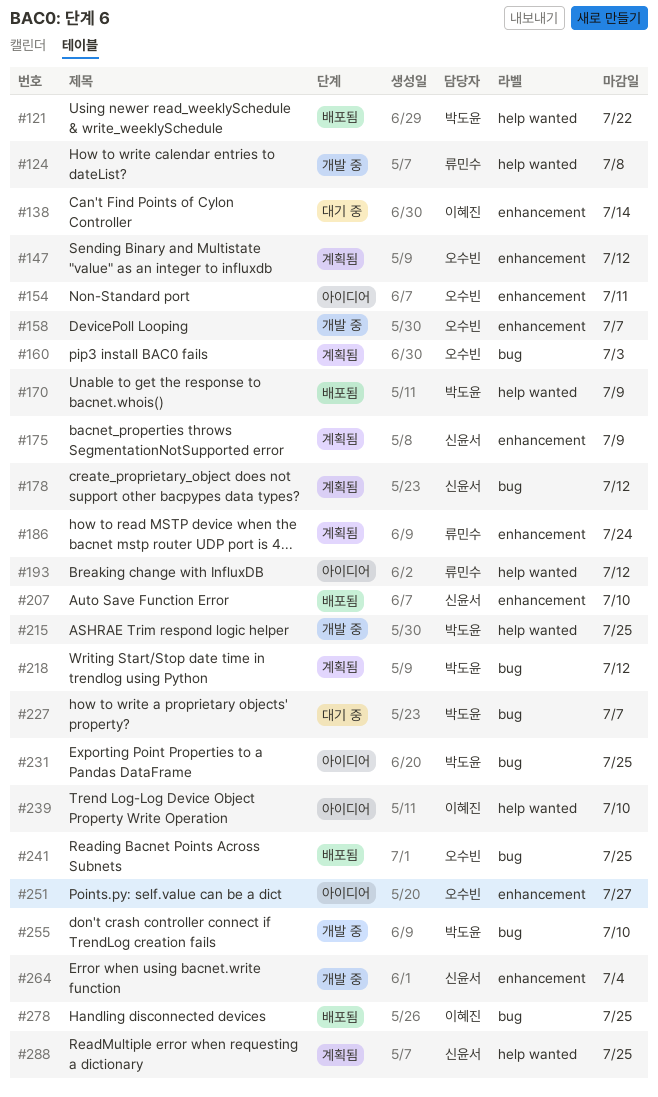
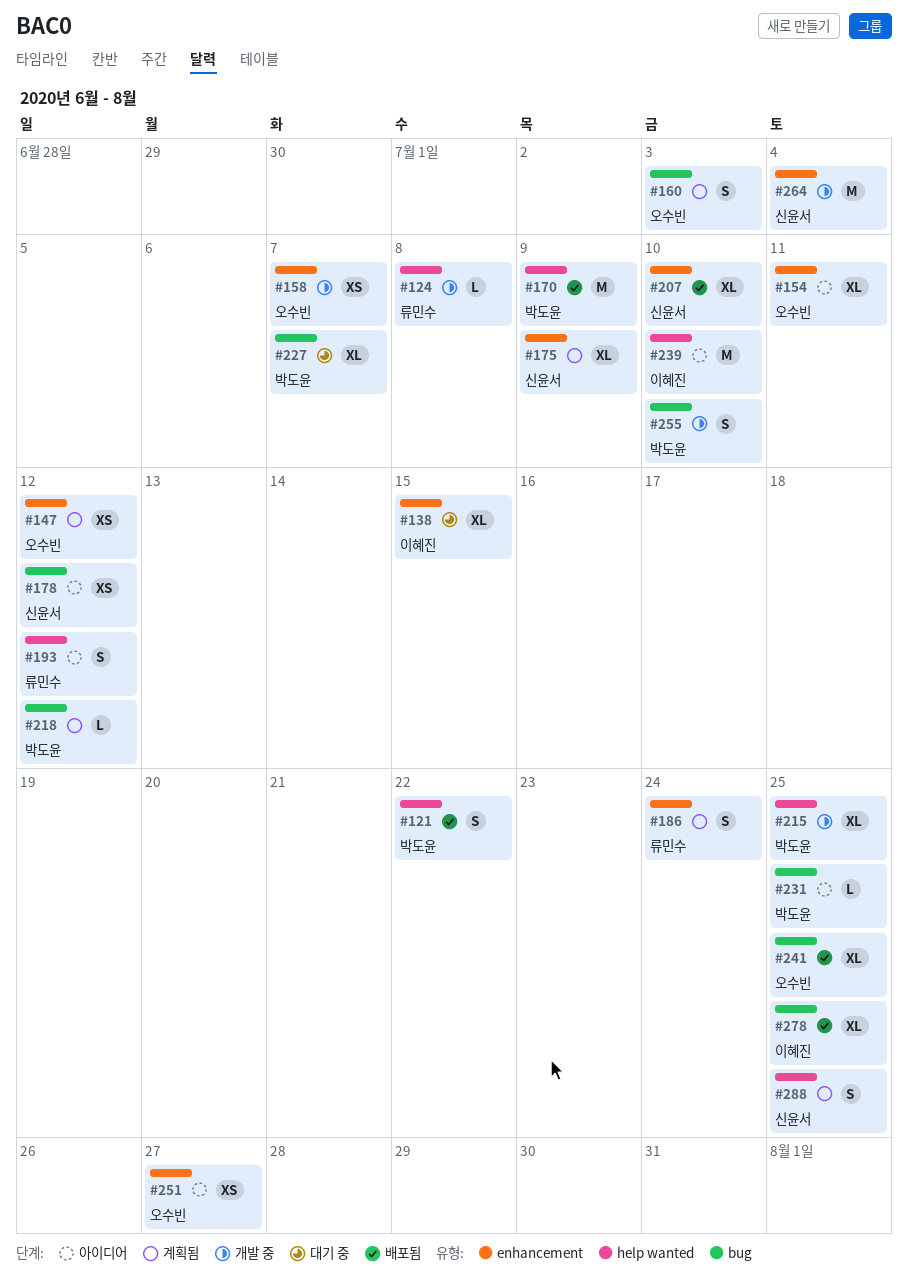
#138, due: Jul 14 -> Jul 15
#178, status: 계획됨 -> 아이디어

